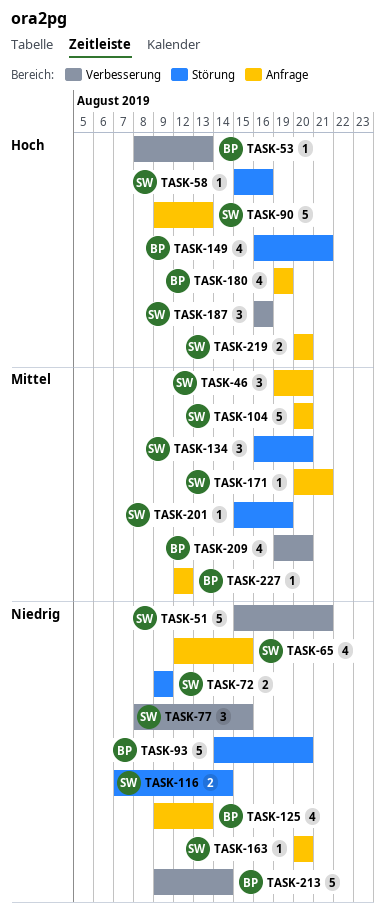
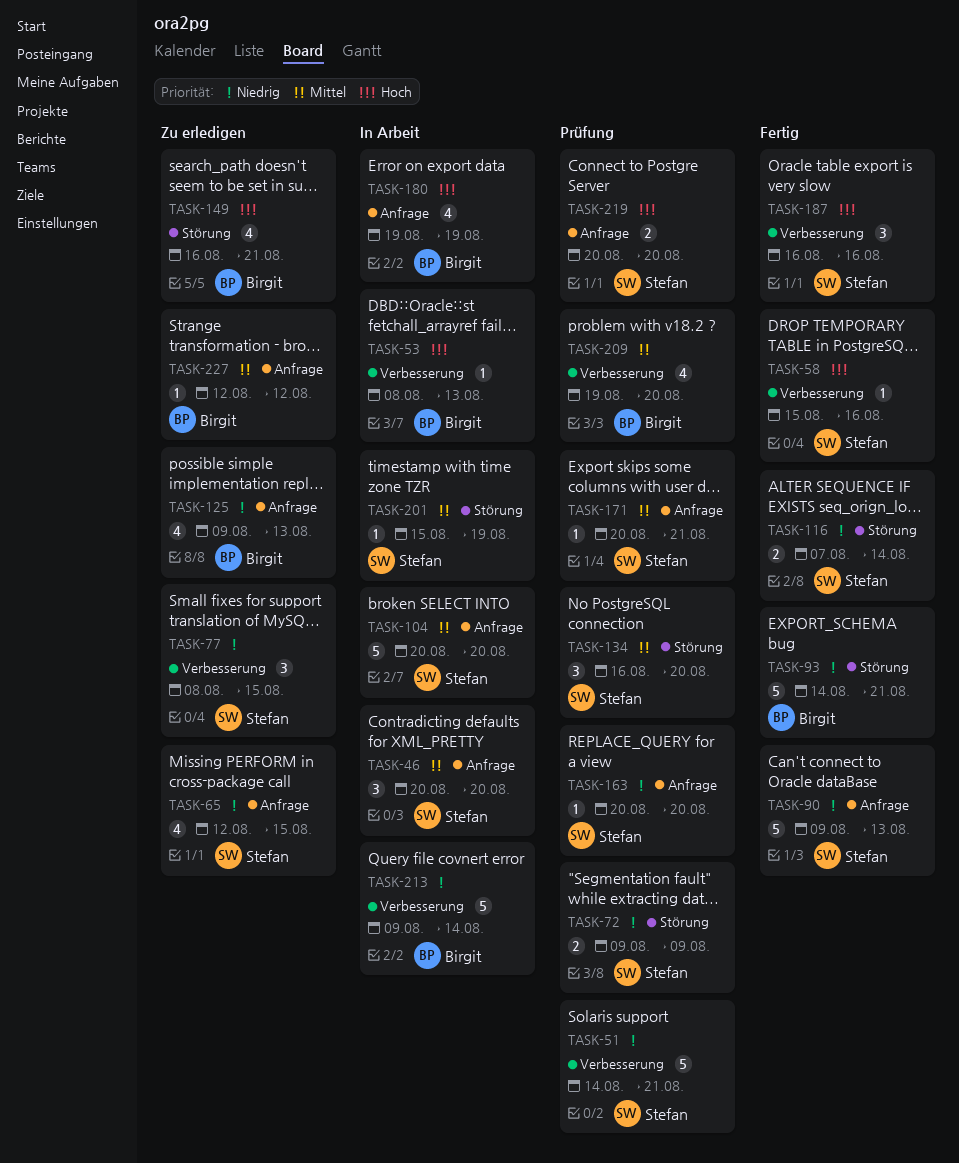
TASK-46, start: Aug 19 -> Aug 20
TASK-51, start: Aug 15 -> Aug 14
TASK-58, label: Störung -> Verbesserung
TASK-90, priority: Hoch -> Niedrig
TASK-93, due: Aug 20 -> Aug 21

